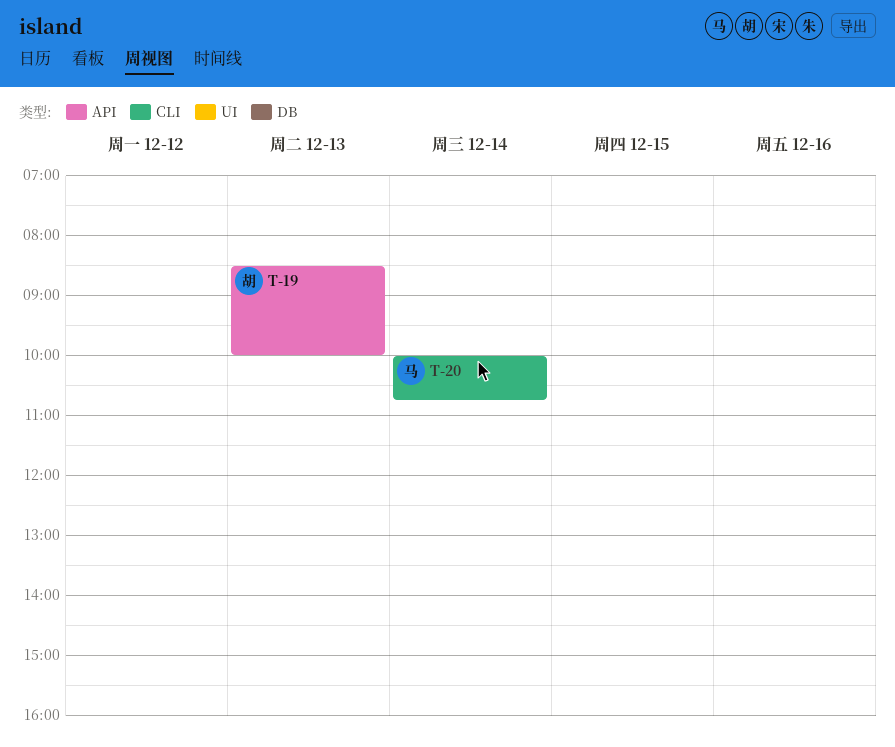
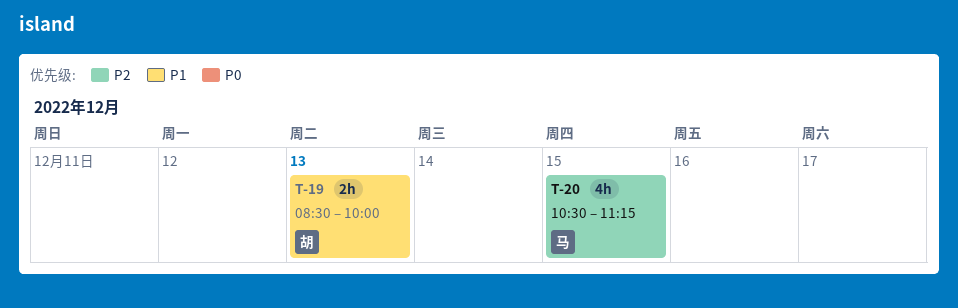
T-20, day: Dec 14 -> Dec 15
T-20, begins: 10:00 -> 10:30
T-20, ends: 10:45 -> 11:15

